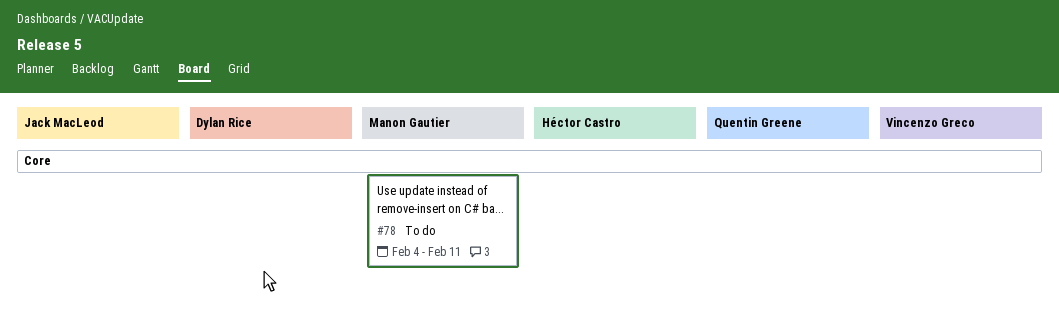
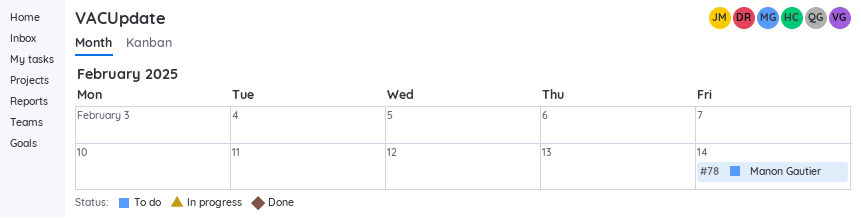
#78, due: Feb 11 -> Feb 14

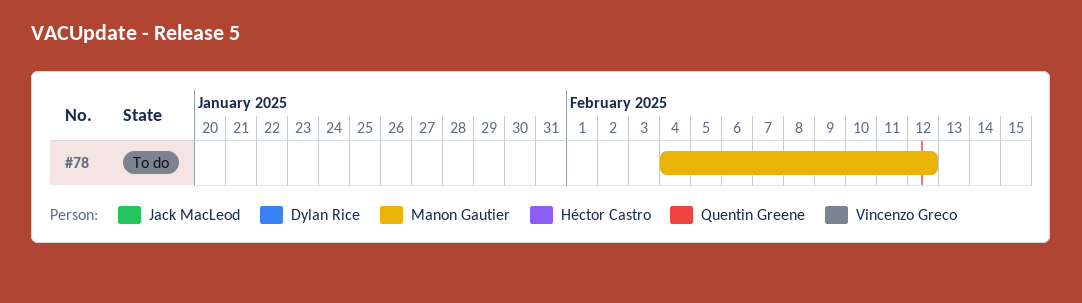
#78, due: Feb 14 -> Feb 12

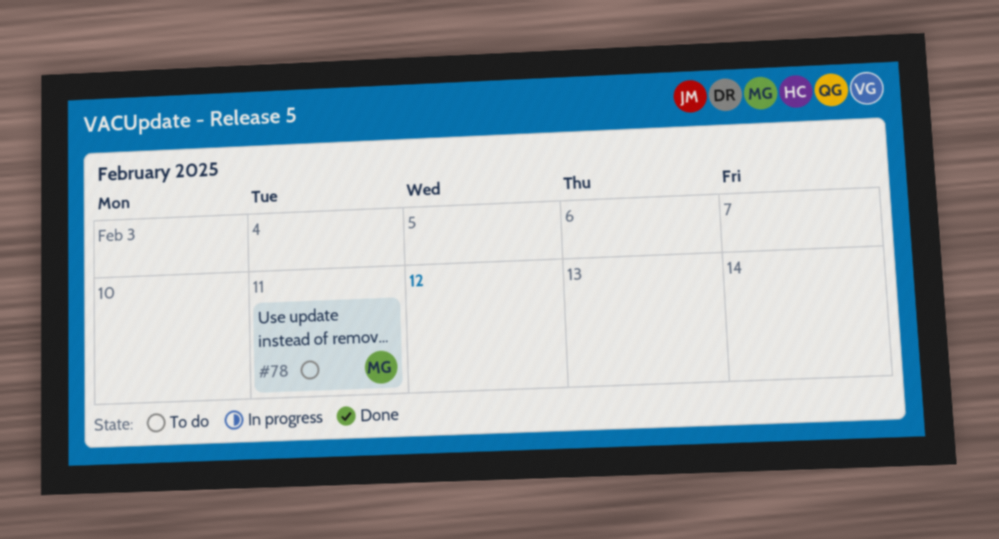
#78, due: Feb 12 -> Feb 11

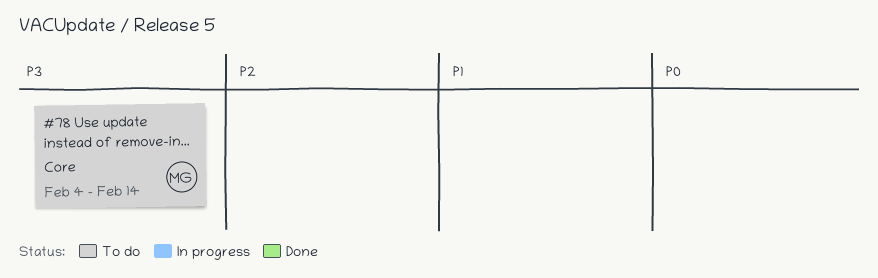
#78, due: Feb 11 -> Feb 14

